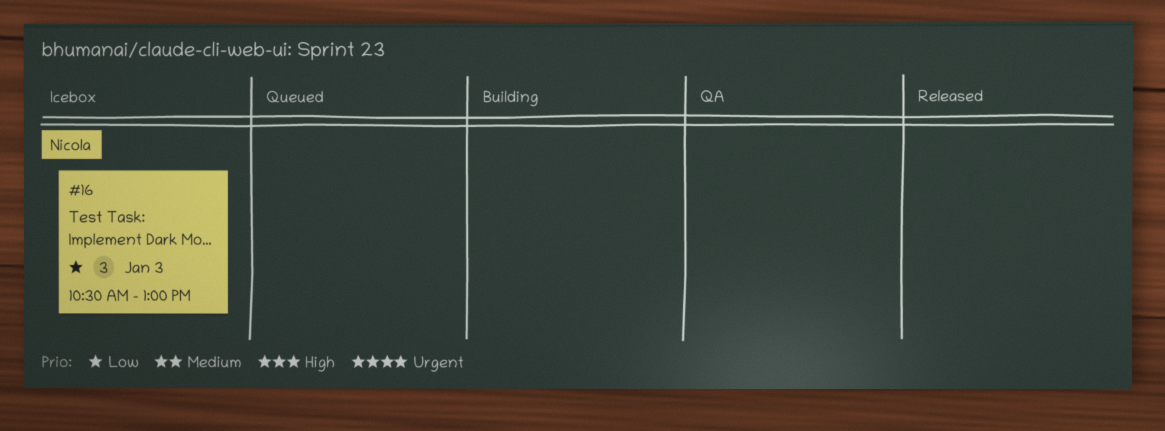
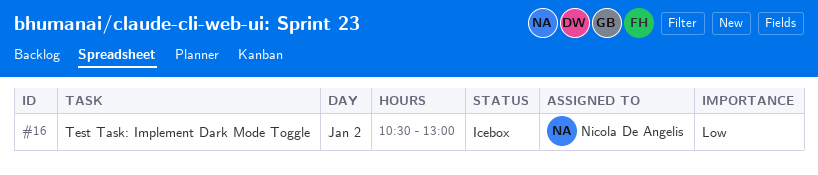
#16, day: Jan 3 -> Jan 2

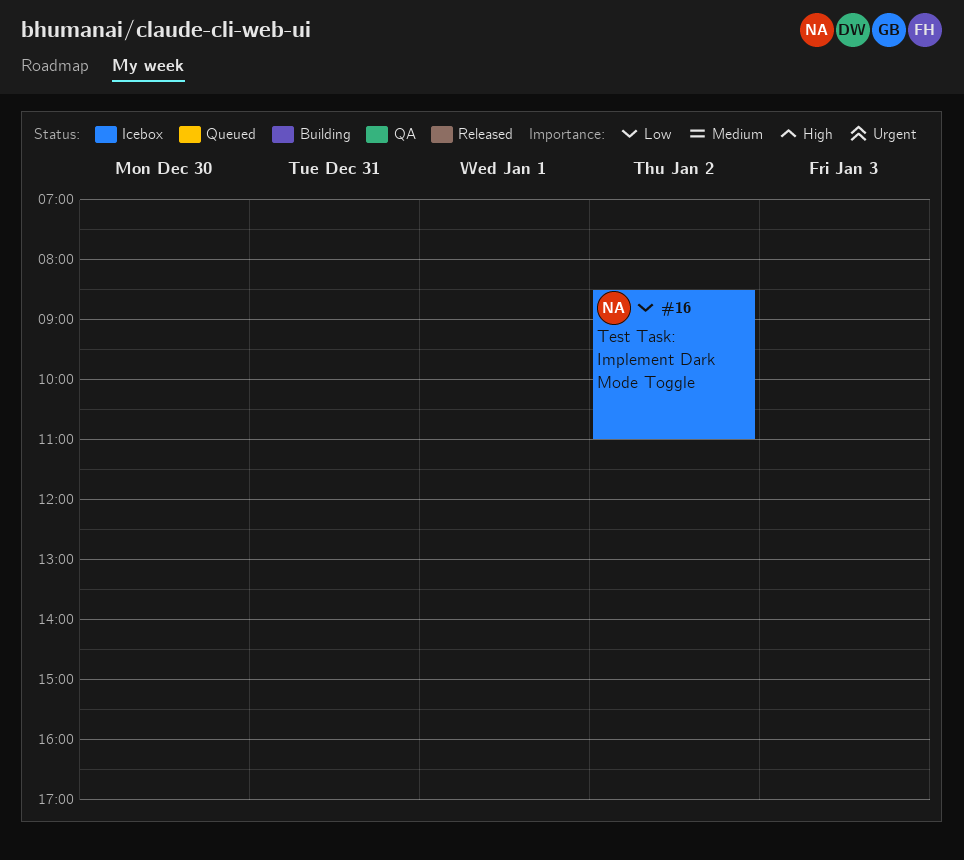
#16, begins: 10:30 -> 08:30
#16, ends: 13:00 -> 11:00

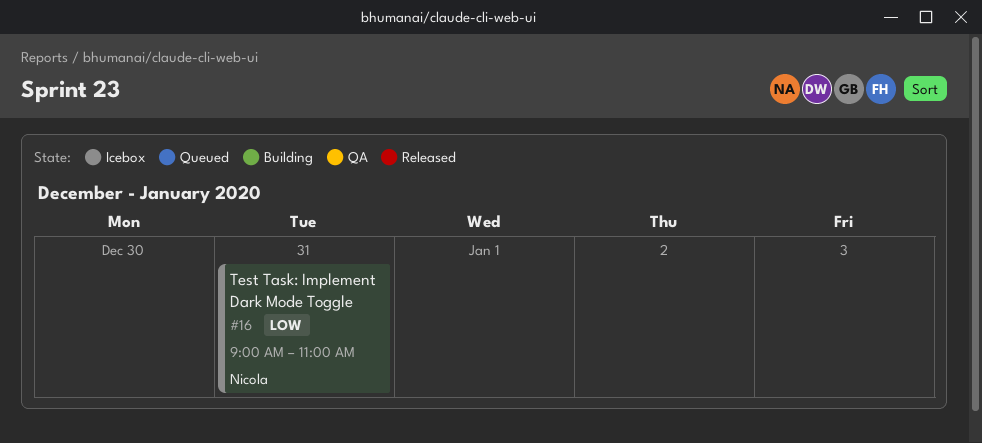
#16, day: Jan 2 -> Dec 31
#16, begins: 08:30 -> 09:00

